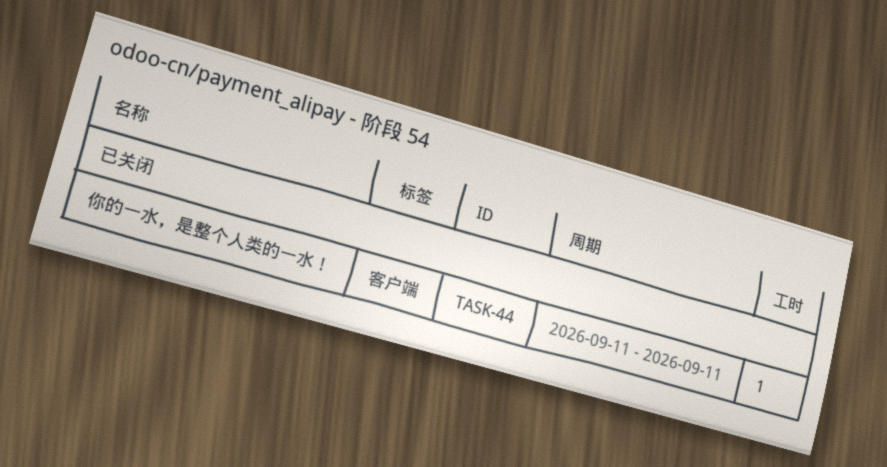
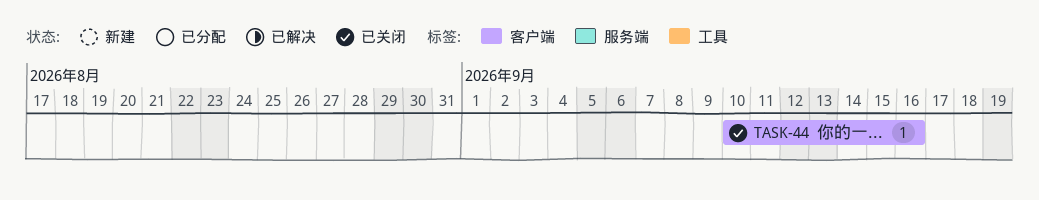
TASK-44, start: Sep 11 -> Sep 10
TASK-44, due: Sep 11 -> Sep 16

